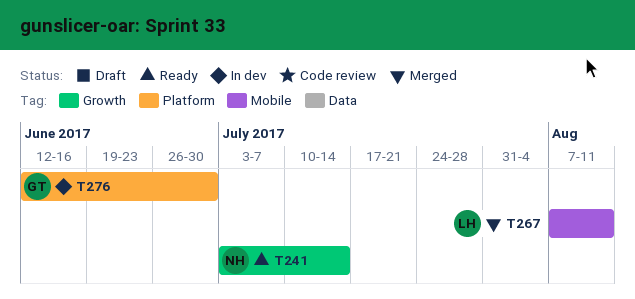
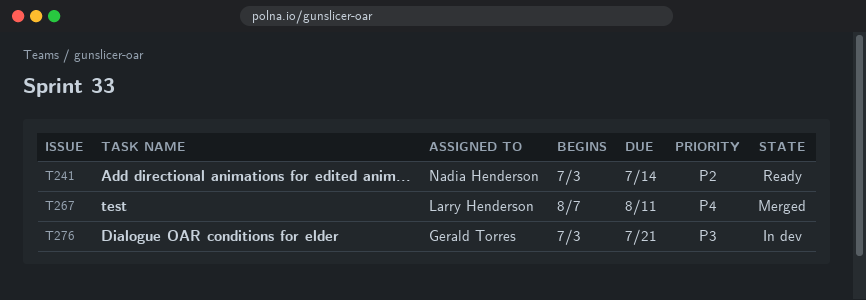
T276, start: Jun 12 -> Jul 3
T276, due: Jun 30 -> Jul 21

